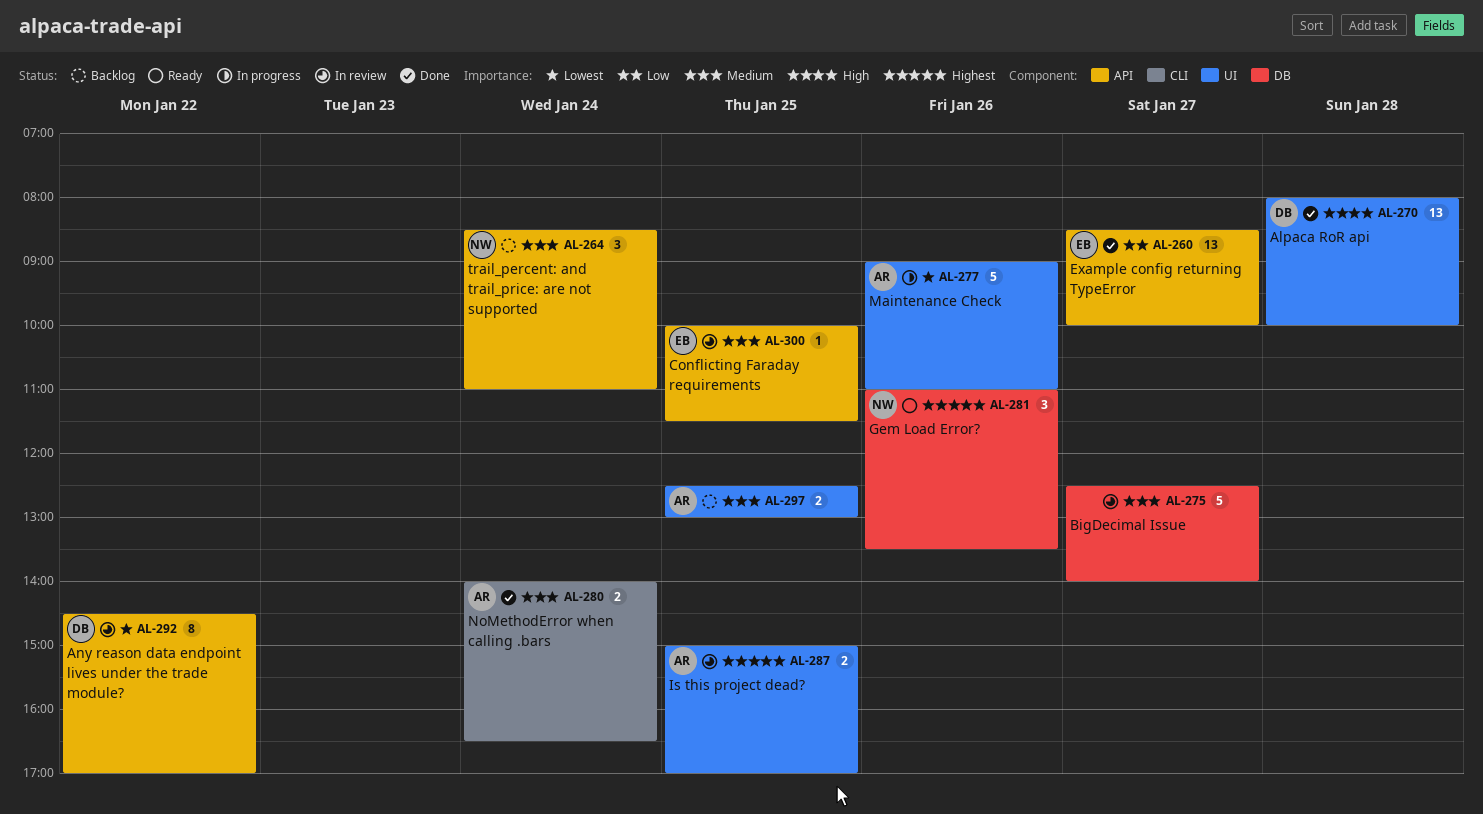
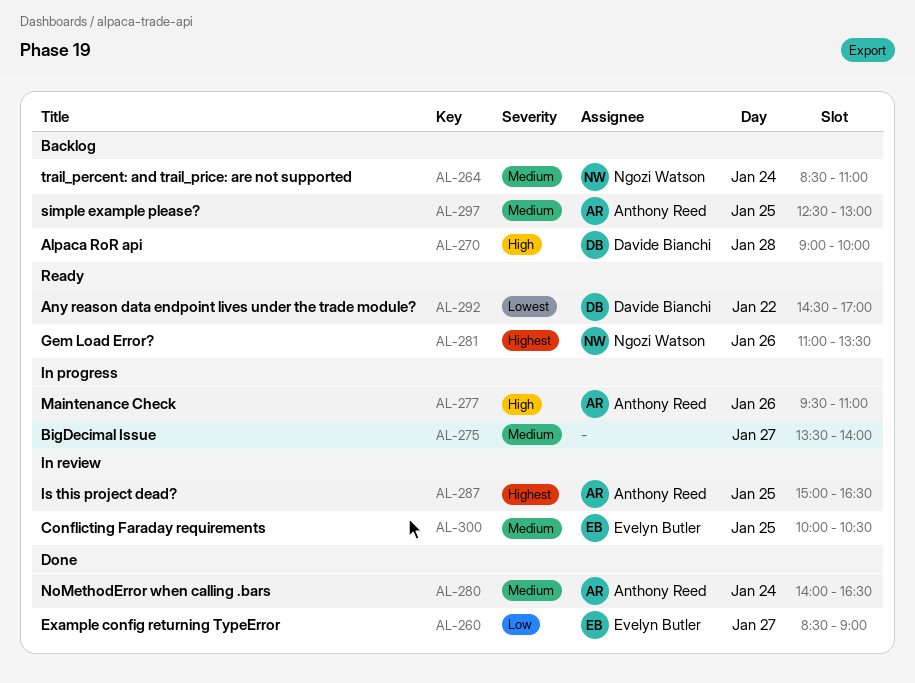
AL-260, ends: 10:00 -> 09:00
AL-270, status: Done -> Backlog
AL-270, begins: 08:00 -> 09:00
AL-275, status: In review -> In progress
AL-275, begins: 12:30 -> 13:30
AL-277, priority: Lowest -> High
AL-277, begins: 09:00 -> 09:30
AL-287, ends: 17:00 -> 16:30
AL-292, status: In review -> Ready
AL-300, ends: 11:30 -> 10:30

